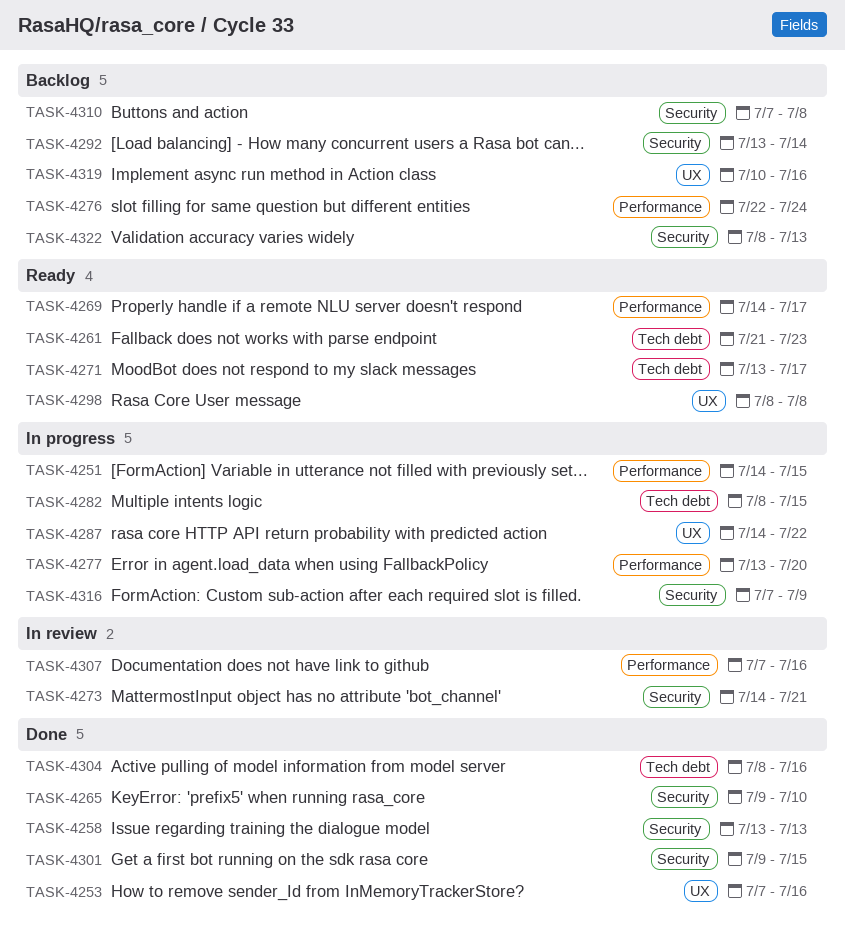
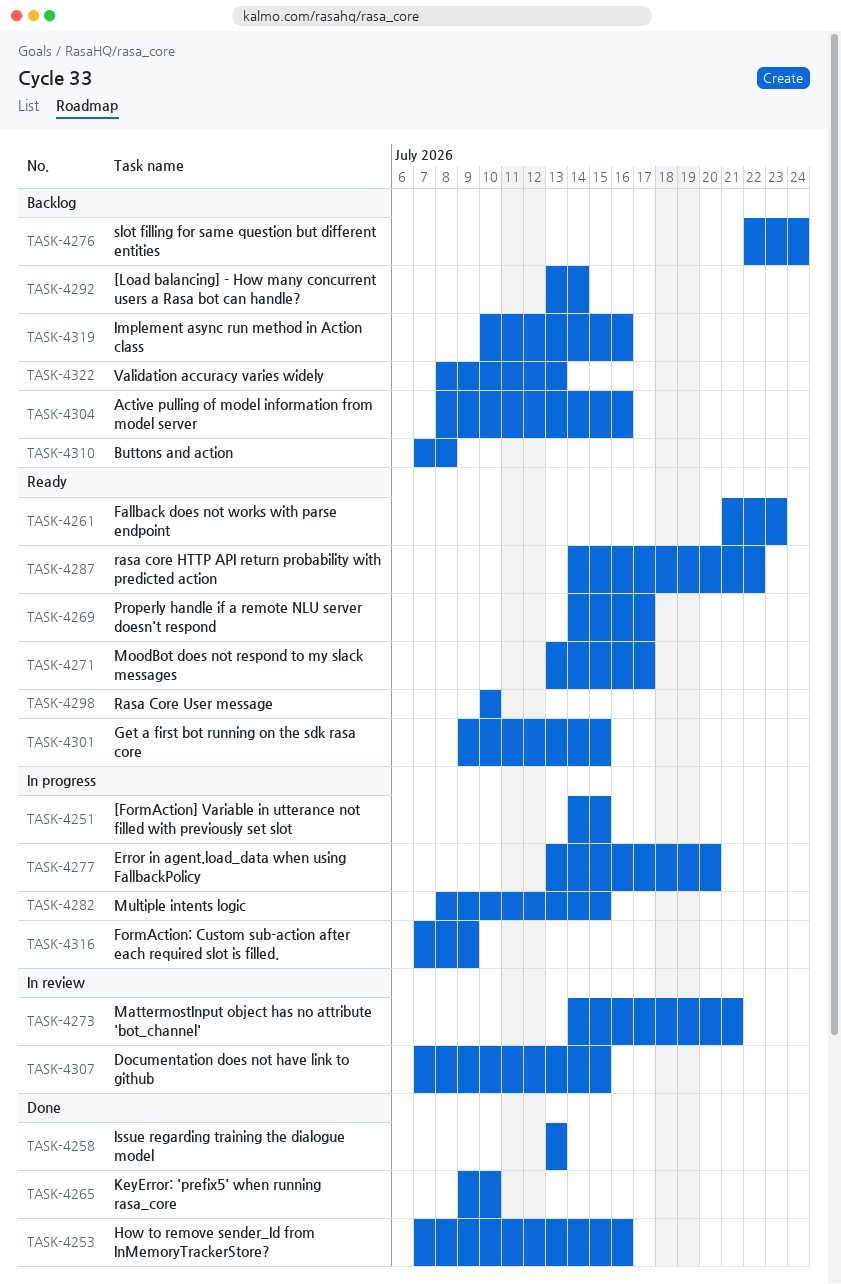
TASK-4287, status: In progress -> Ready
TASK-4298, start: Jul 8 -> Jul 10
TASK-4298, due: Jul 8 -> Jul 10
TASK-4301, status: Done -> Ready
TASK-4304, status: Done -> Backlog
TASK-4307, due: Jul 16 -> Jul 15

